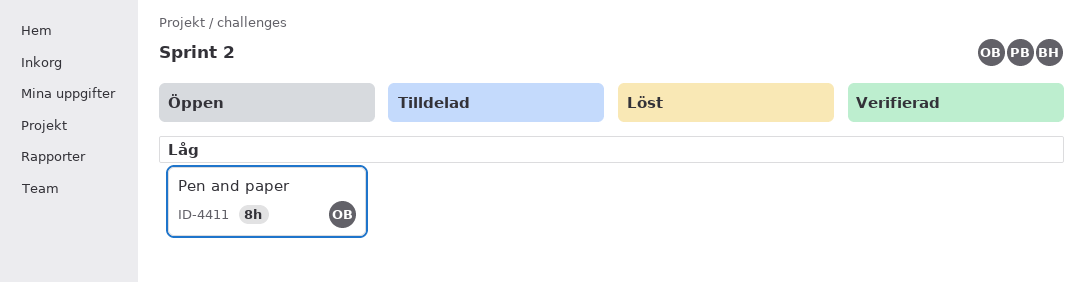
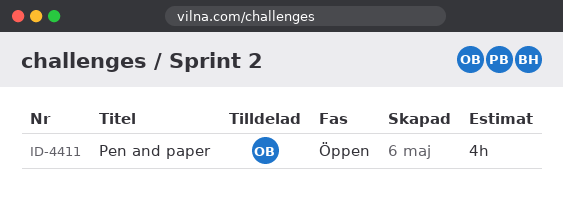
ID-4411, estimate: 8h -> 4h

